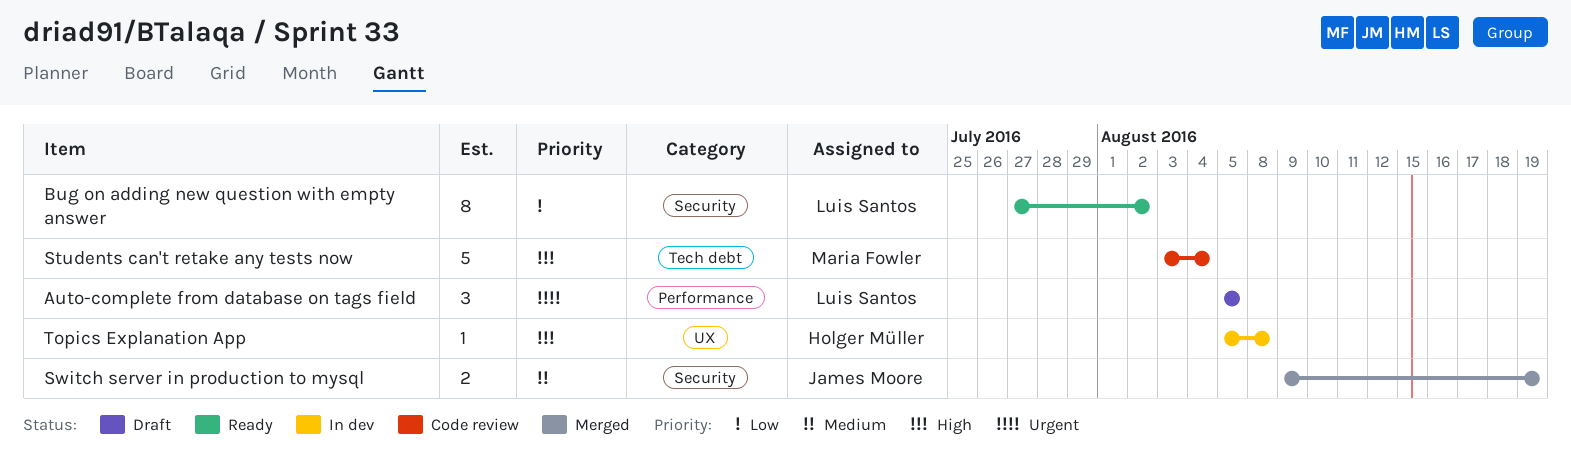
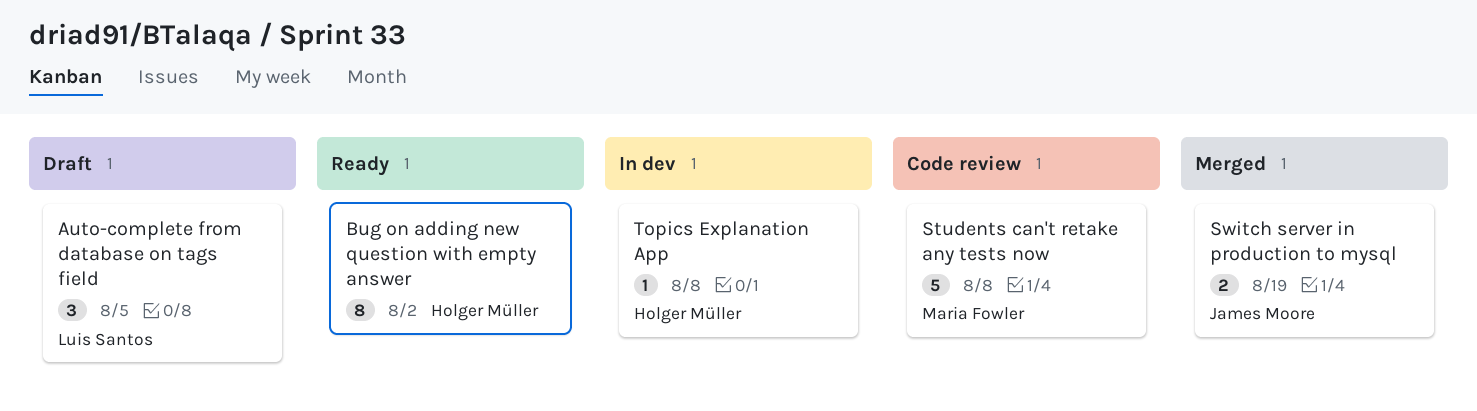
Bug on adding new question with empty answer, owner: Luis Santos -> Holger Müller
Students can't retake any tests now, due: Aug 4 -> Aug 8

